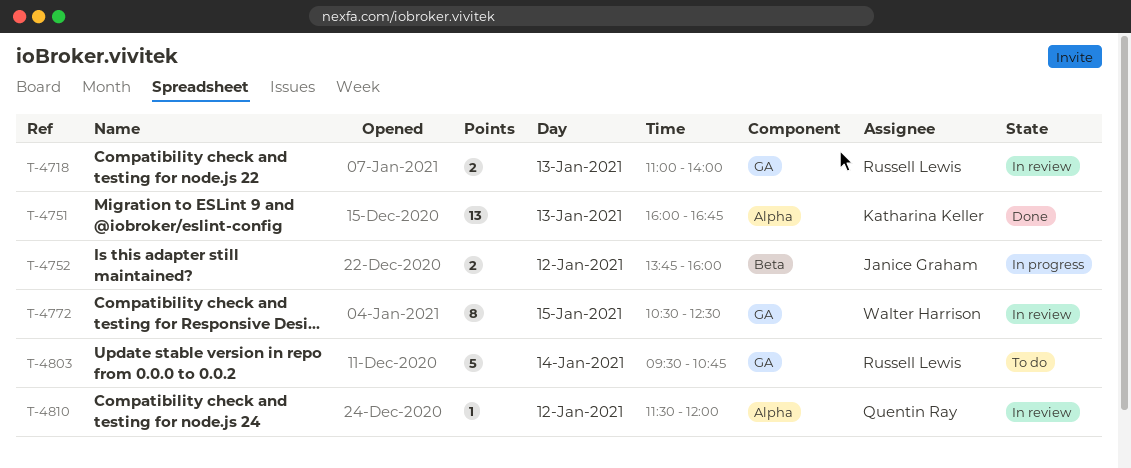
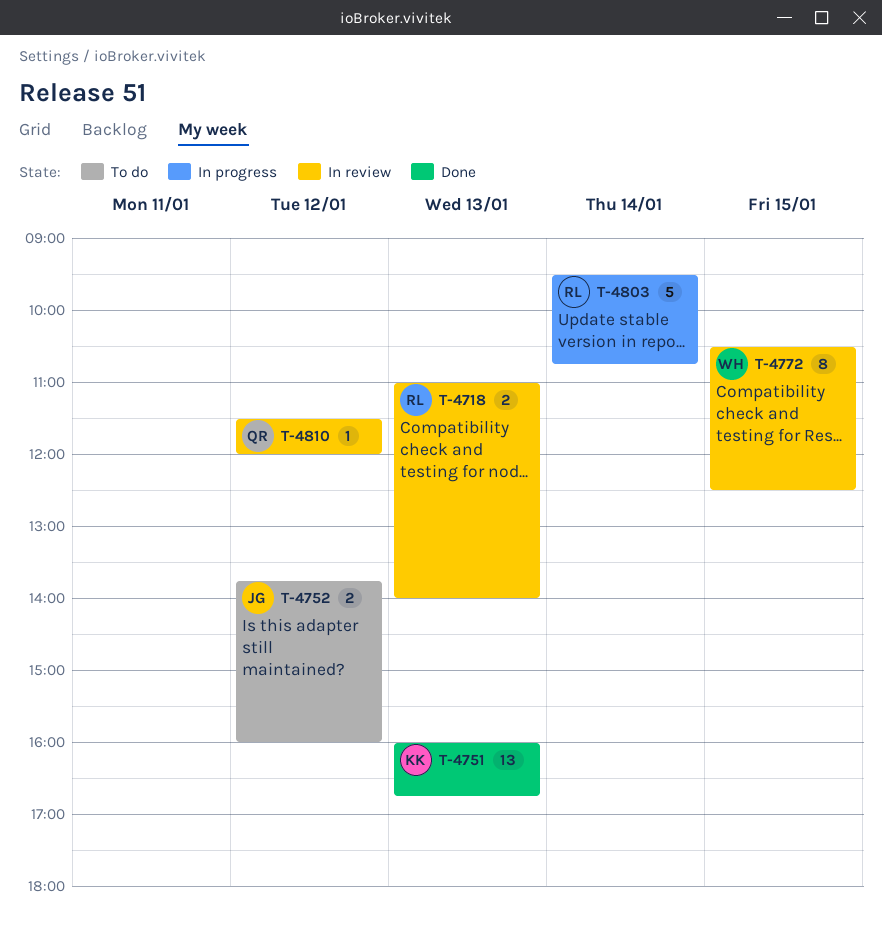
T-4752, status: In progress -> To do
T-4803, status: To do -> In progress

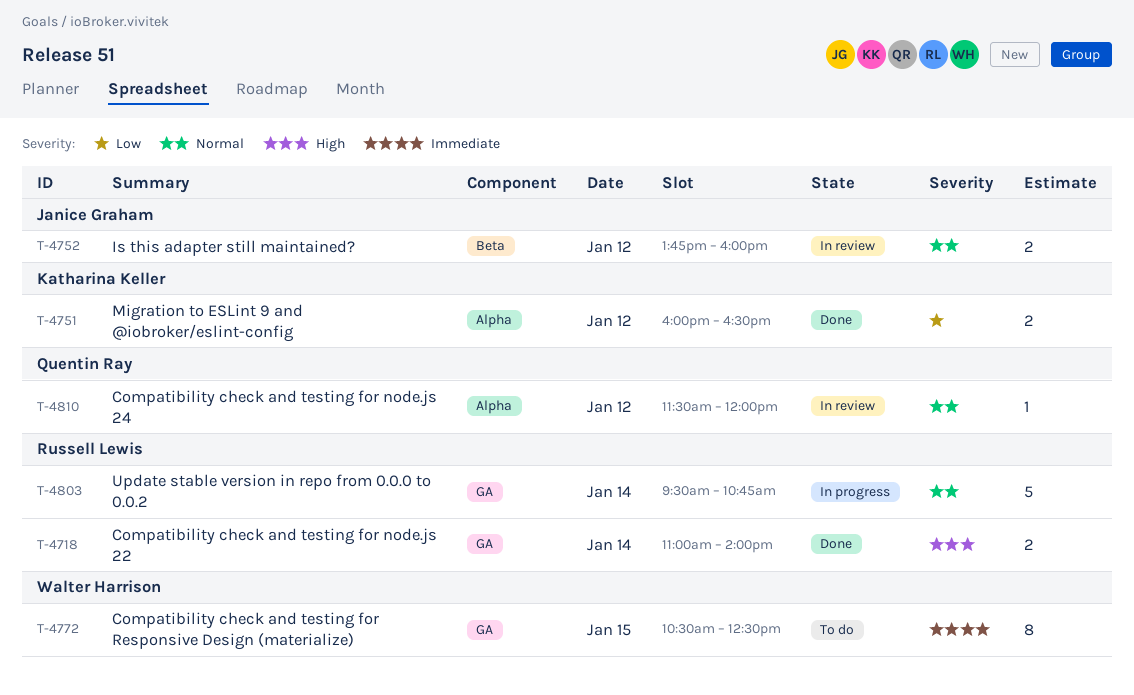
T-4718, status: In review -> Done
T-4718, day: Jan 13 -> Jan 14
T-4751, estimate: 13 -> 2
T-4751, day: Jan 13 -> Jan 12
T-4751, ends: 16:45 -> 16:30
T-4752, status: To do -> In review
T-4772, status: In review -> To do

